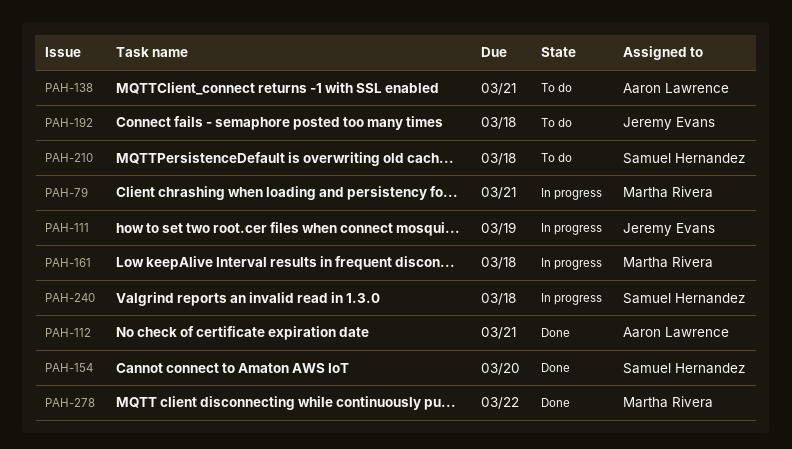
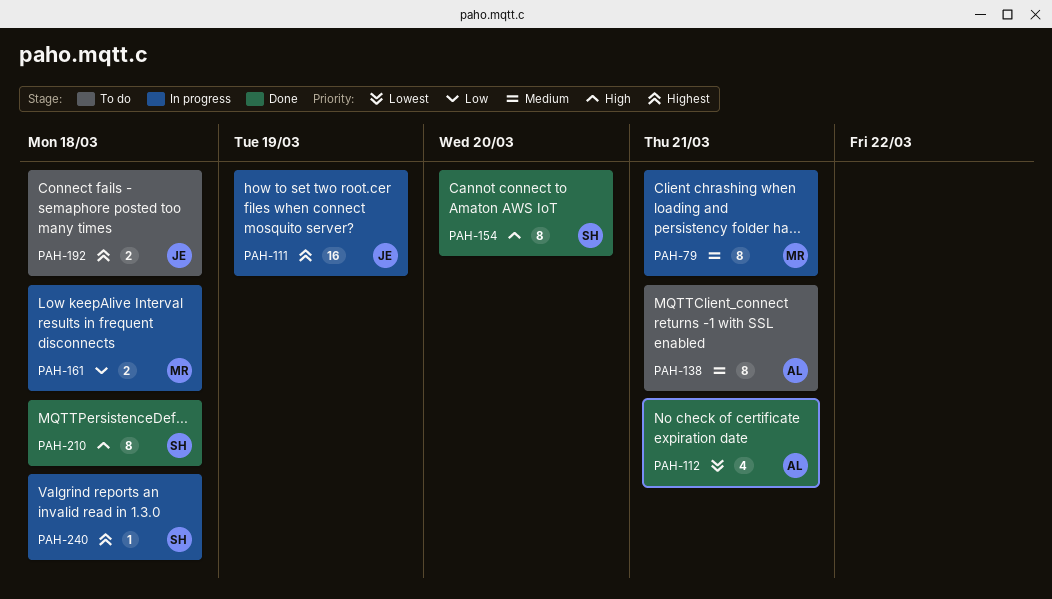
PAH-210, status: To do -> Done
PAH-278: present -> none

